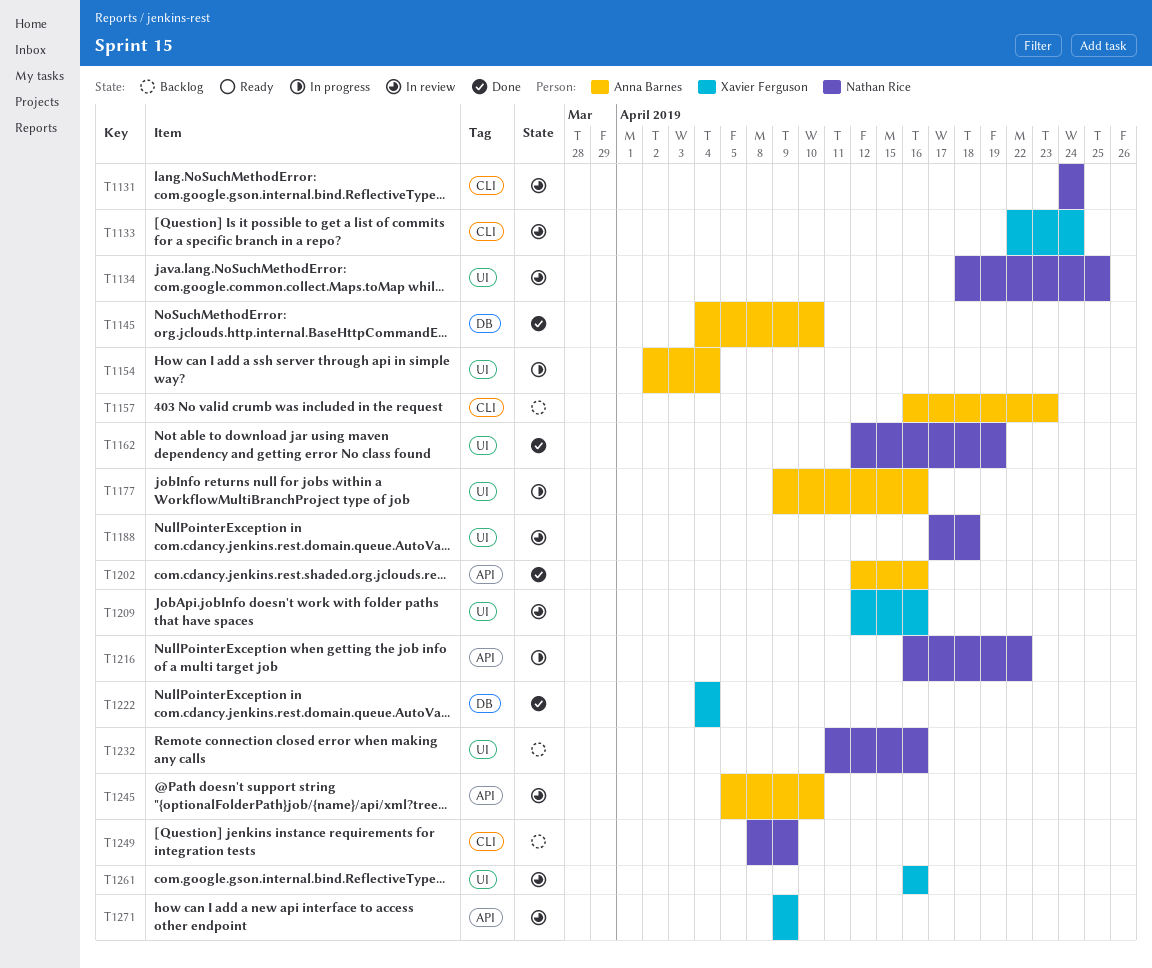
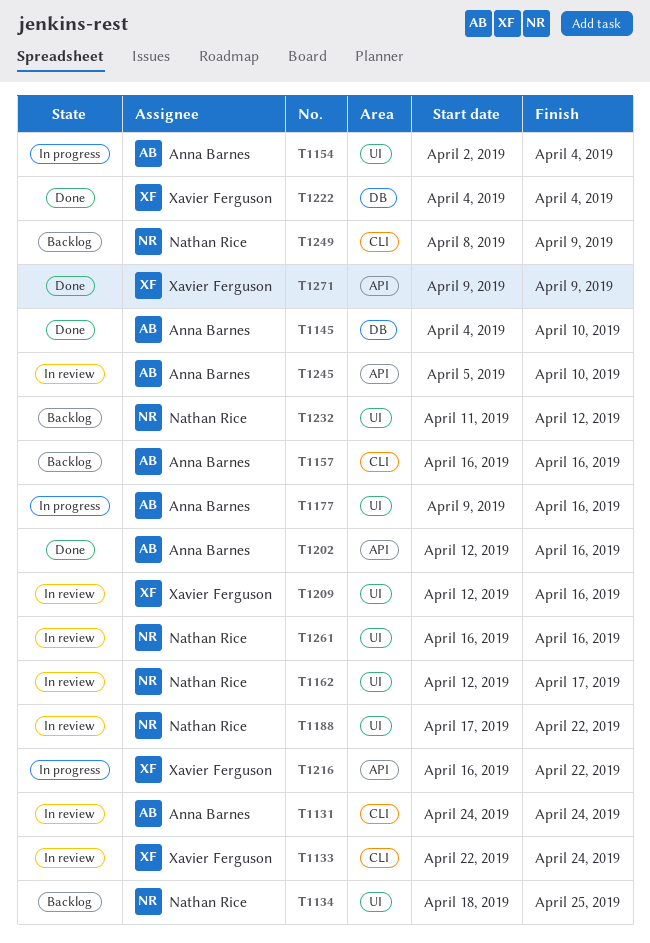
T1131, owner: Nathan Rice -> Anna Barnes
T1134, status: In review -> Backlog
T1157, due: Apr 23 -> Apr 16
T1162, status: Done -> In review
T1162, due: Apr 19 -> Apr 17
T1188, due: Apr 18 -> Apr 22
T1216, owner: Nathan Rice -> Xavier Ferguson
T1232, due: Apr 16 -> Apr 12
T1261, owner: Xavier Ferguson -> Nathan Rice
T1271, status: In review -> Done

